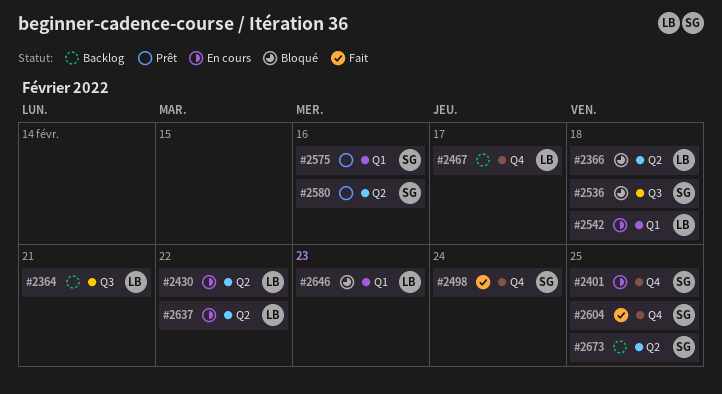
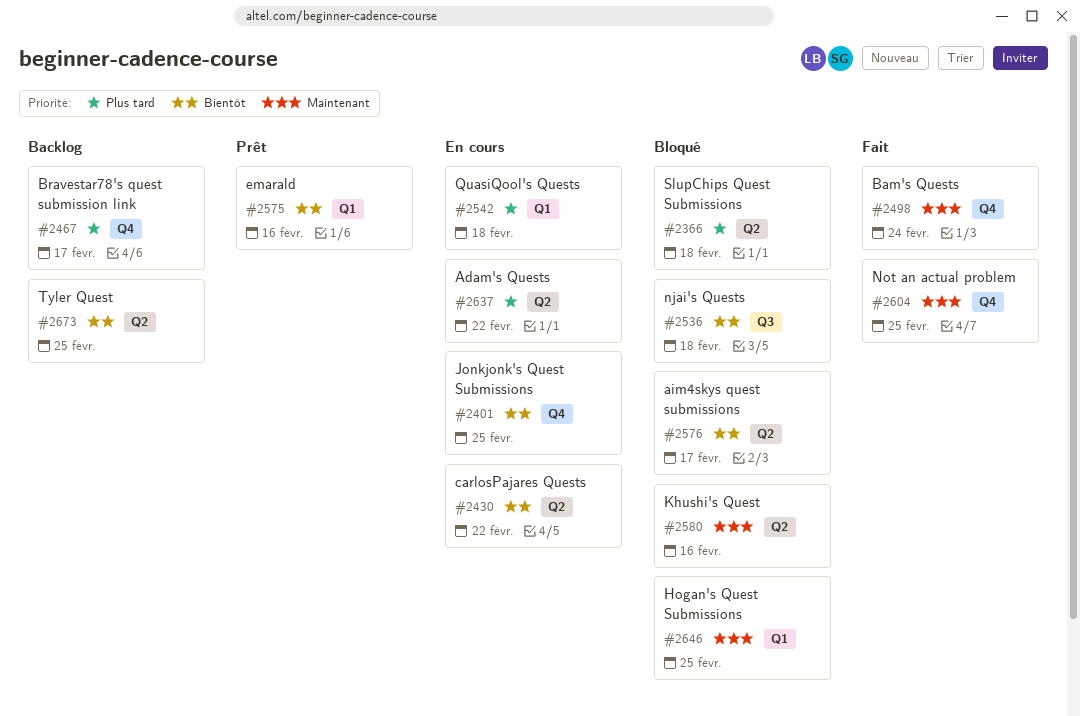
#2364: present -> none
#2576: none -> present
#2580, status: Prêt -> Bloqué
#2646, due: Feb 23 -> Feb 25

